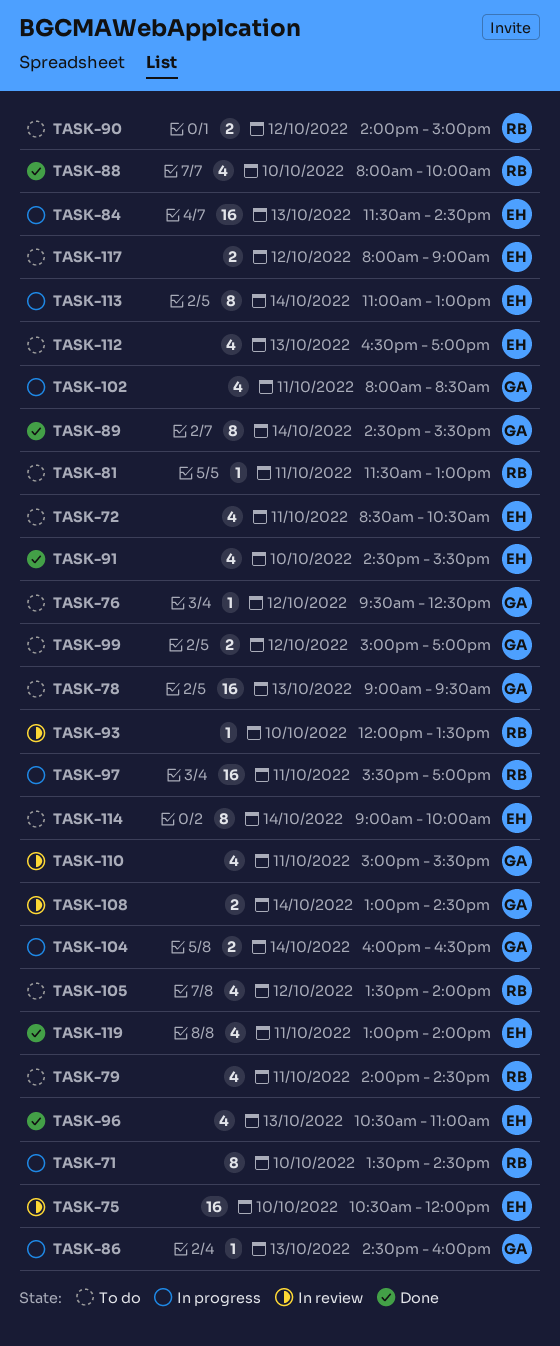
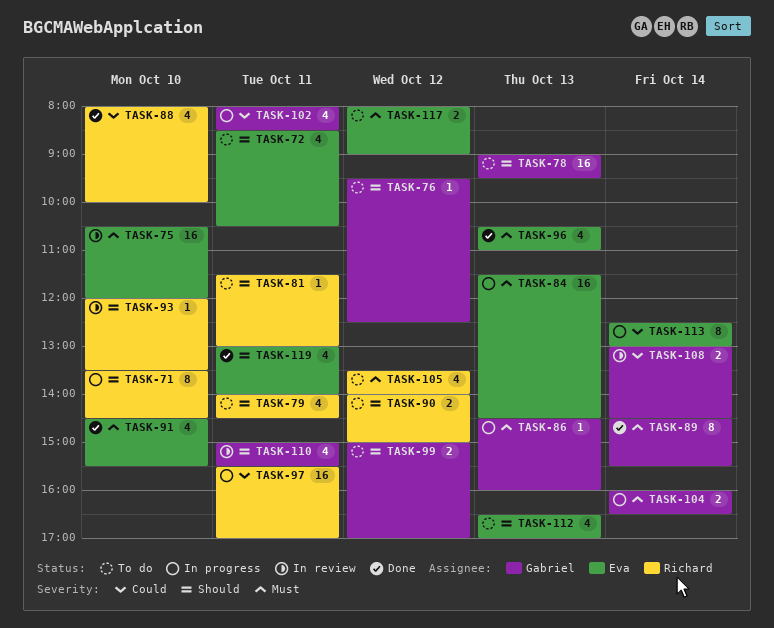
TASK-113, begins: 11:00 -> 12:30
TASK-114: present -> none

